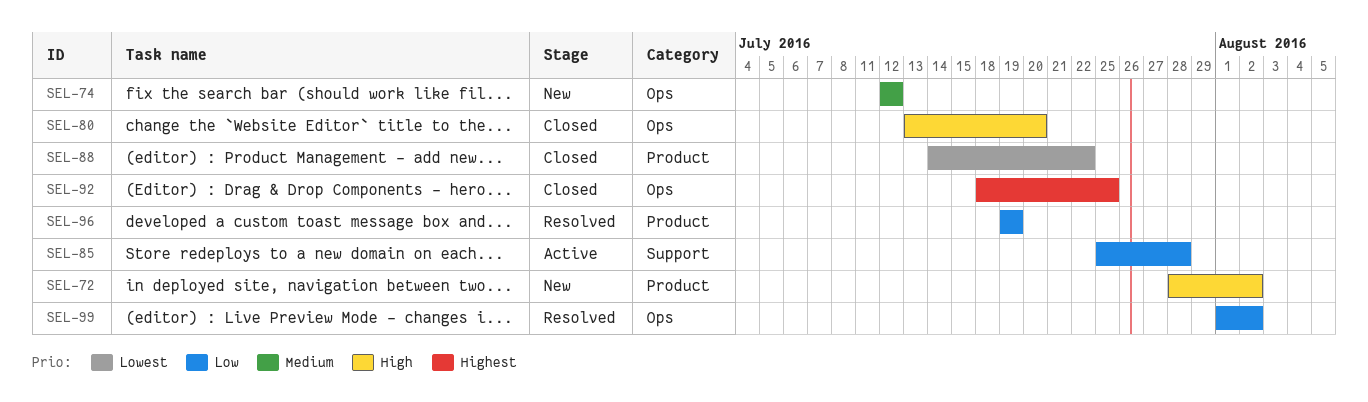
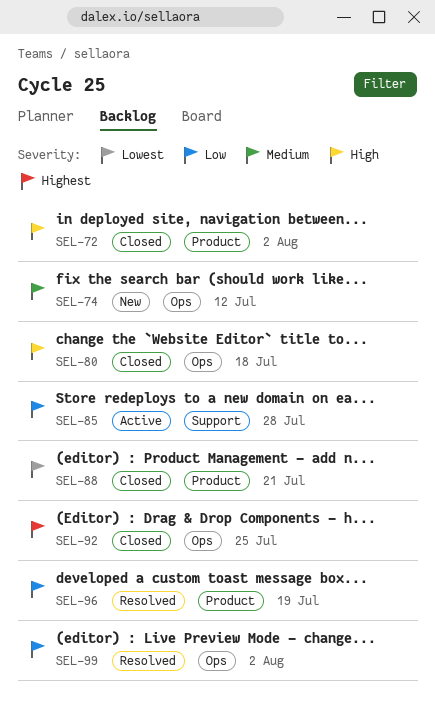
SEL-72, status: New -> Closed
SEL-80, due: Jul 20 -> Jul 18
SEL-88, due: Jul 22 -> Jul 21

